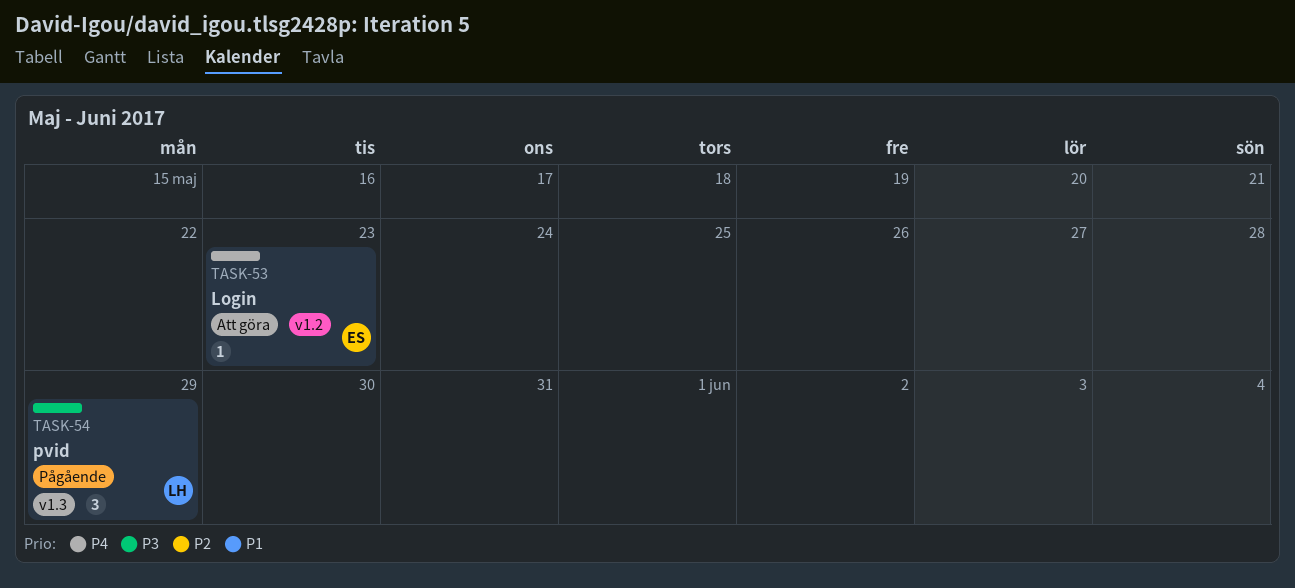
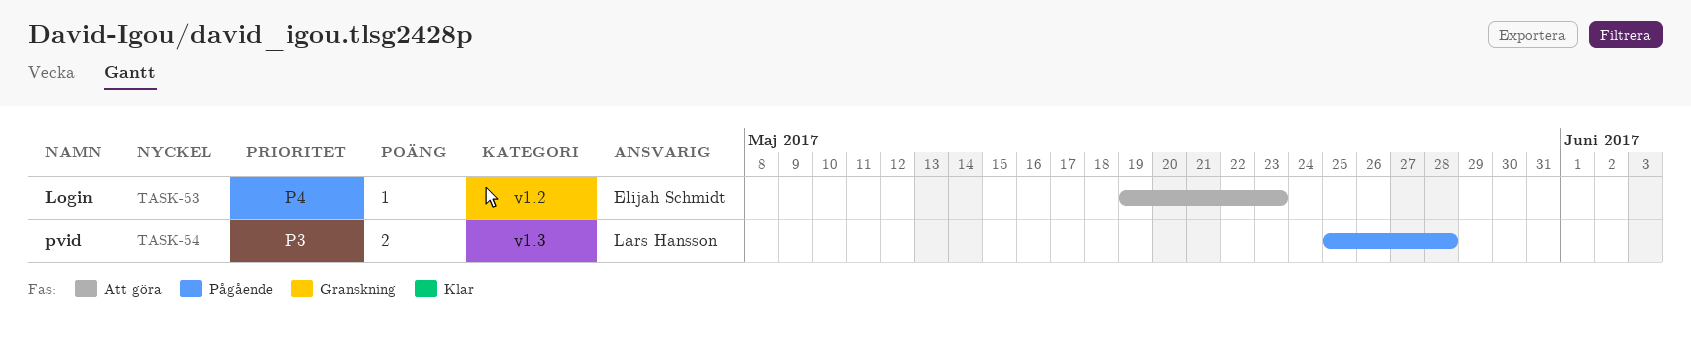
TASK-54, estimate: 3 -> 2
TASK-54, due: May 29 -> May 28

